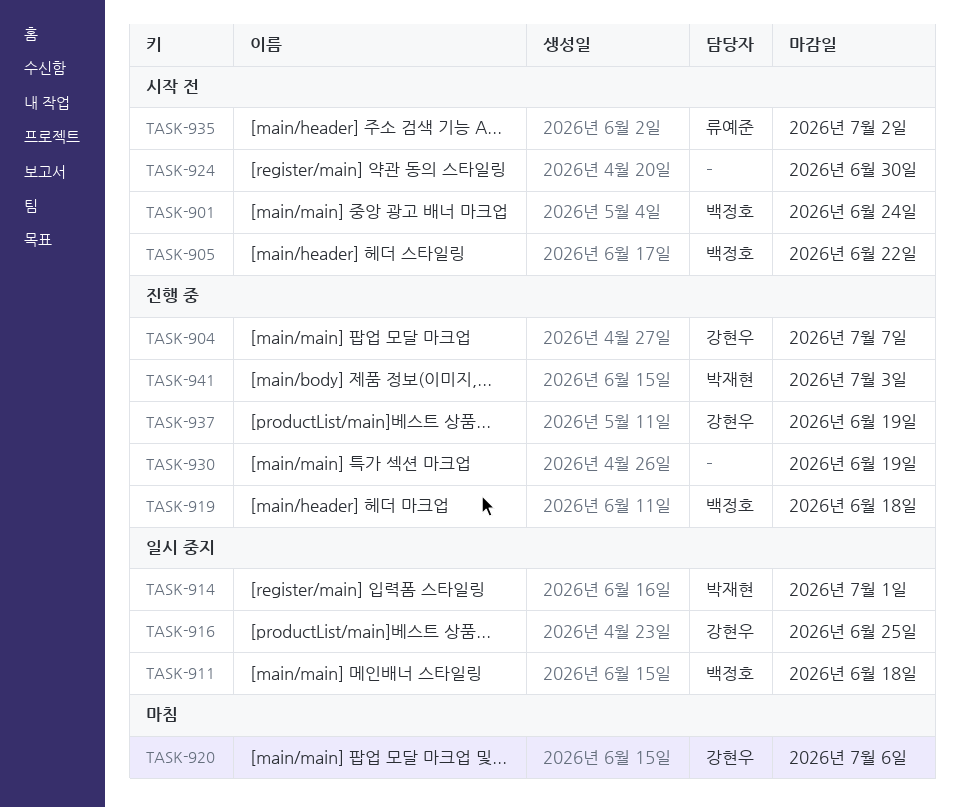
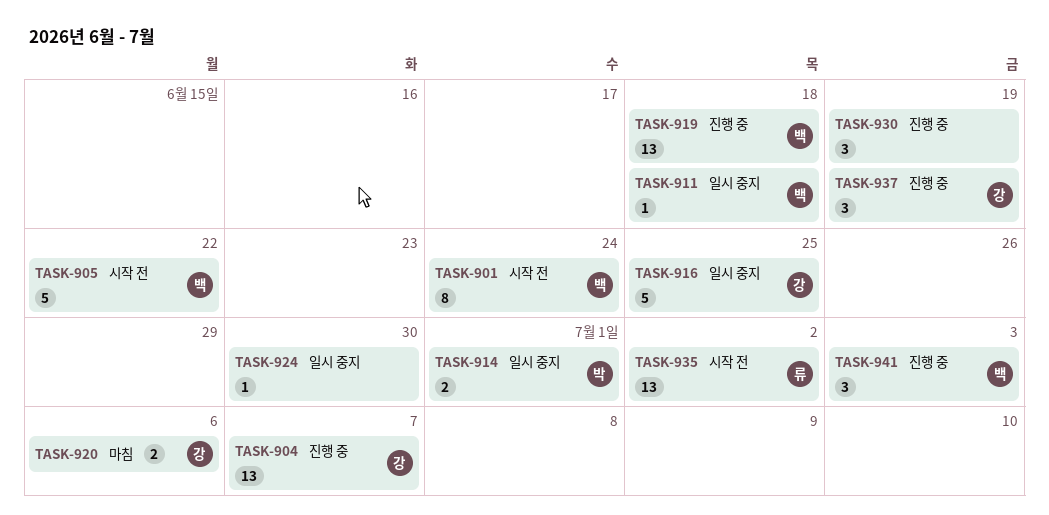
TASK-924, status: 시작 전 -> 일시 중지
TASK-941, owner: 박재현 -> 백정호

